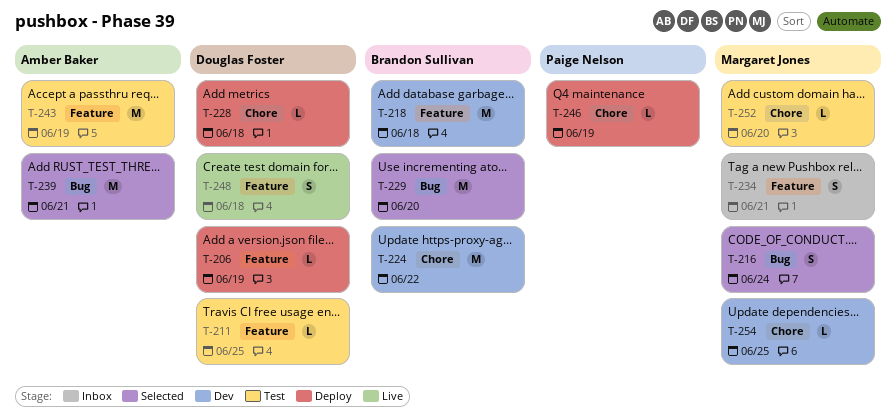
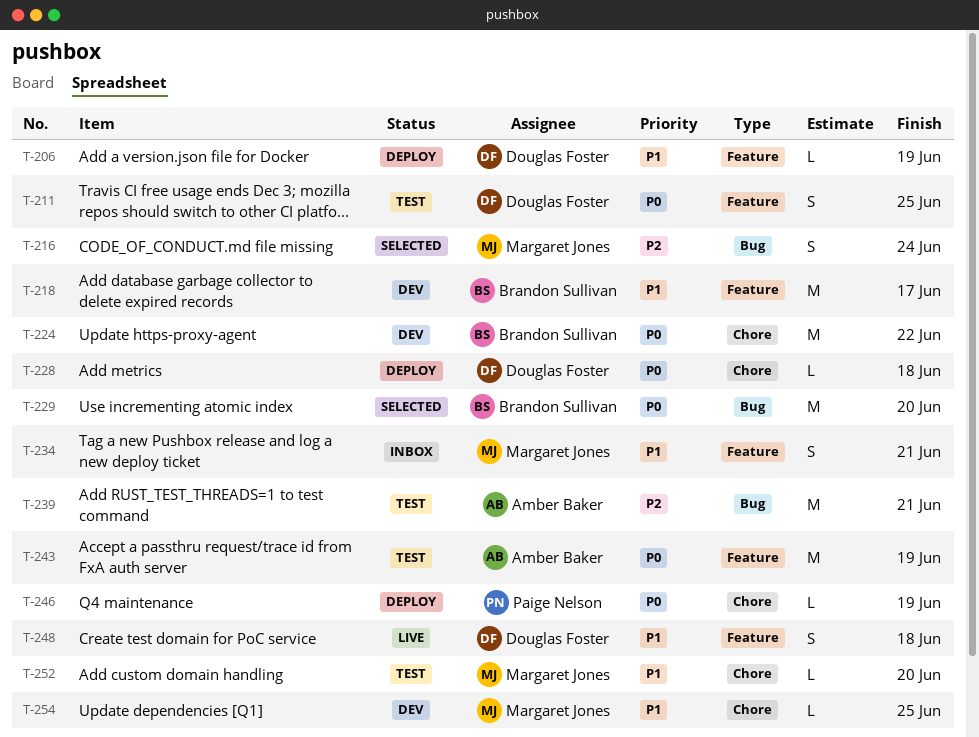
T-211, estimate: L -> S
T-218, due: Jun 18 -> Jun 17
T-239, status: Selected -> Test

